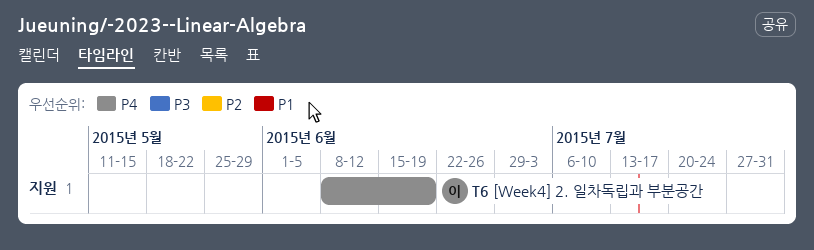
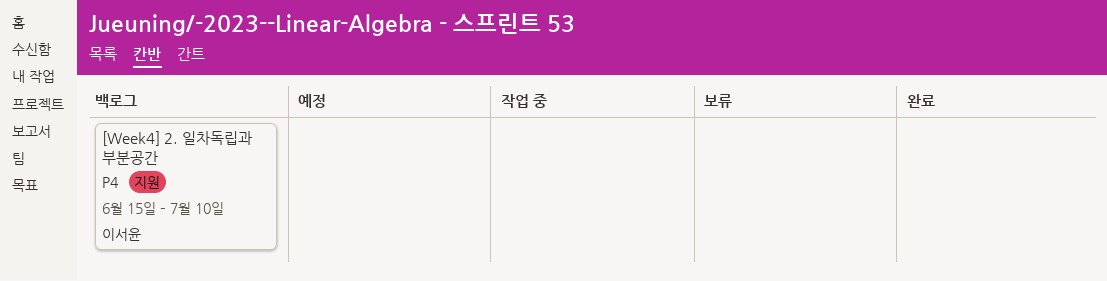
[Week4] 2. 일차독립과 부분공간, start: Jun 8 -> Jun 15
[Week4] 2. 일차독립과 부분공간, due: Jun 19 -> Jul 10

